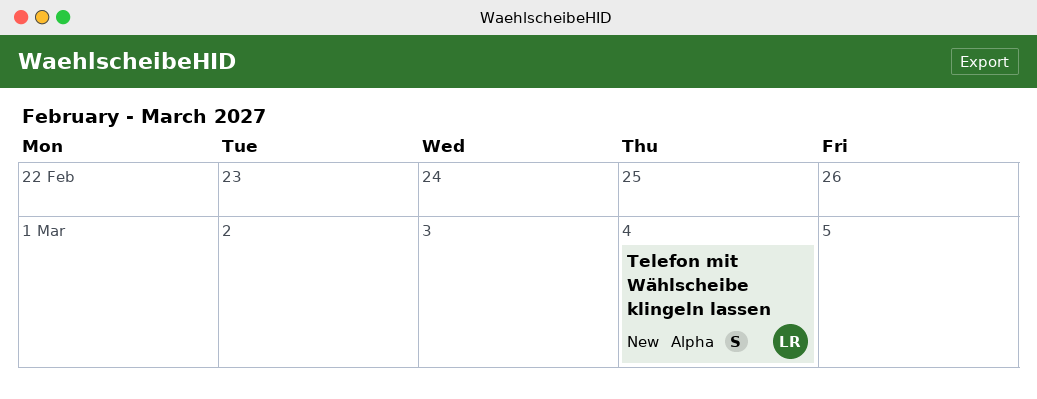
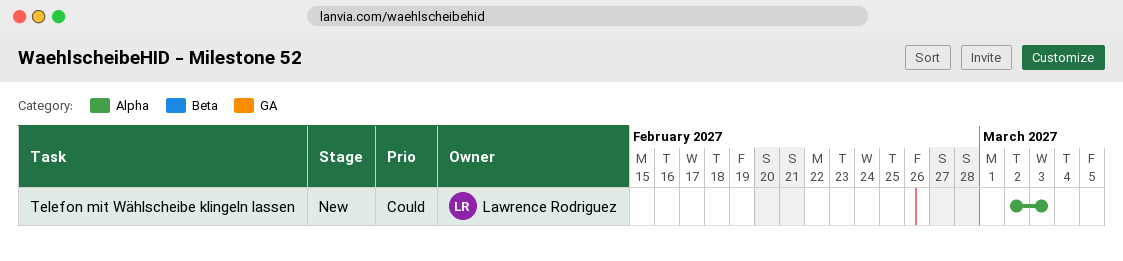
Telefon mit Wählscheibe klingeln lassen, due: Mar 4 -> Mar 3

